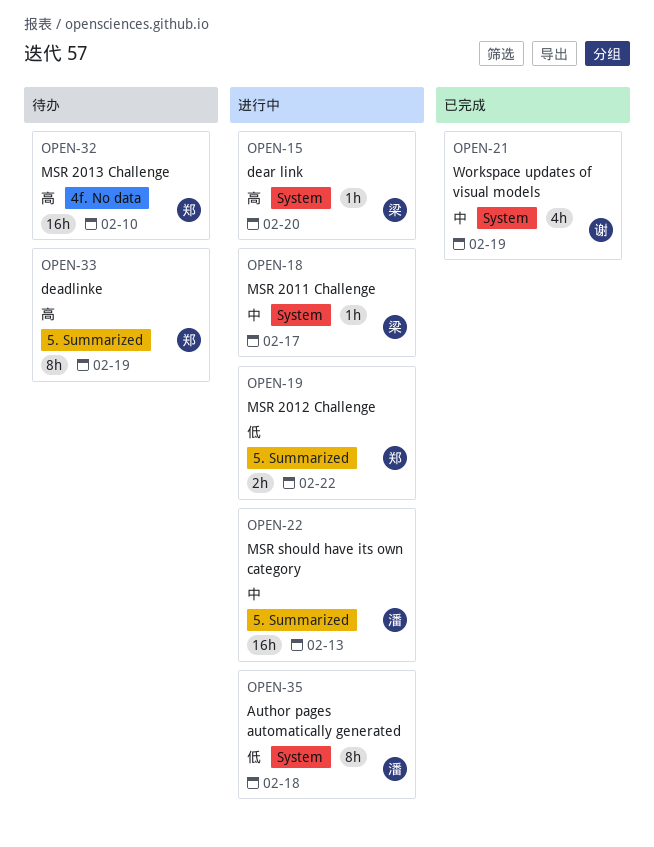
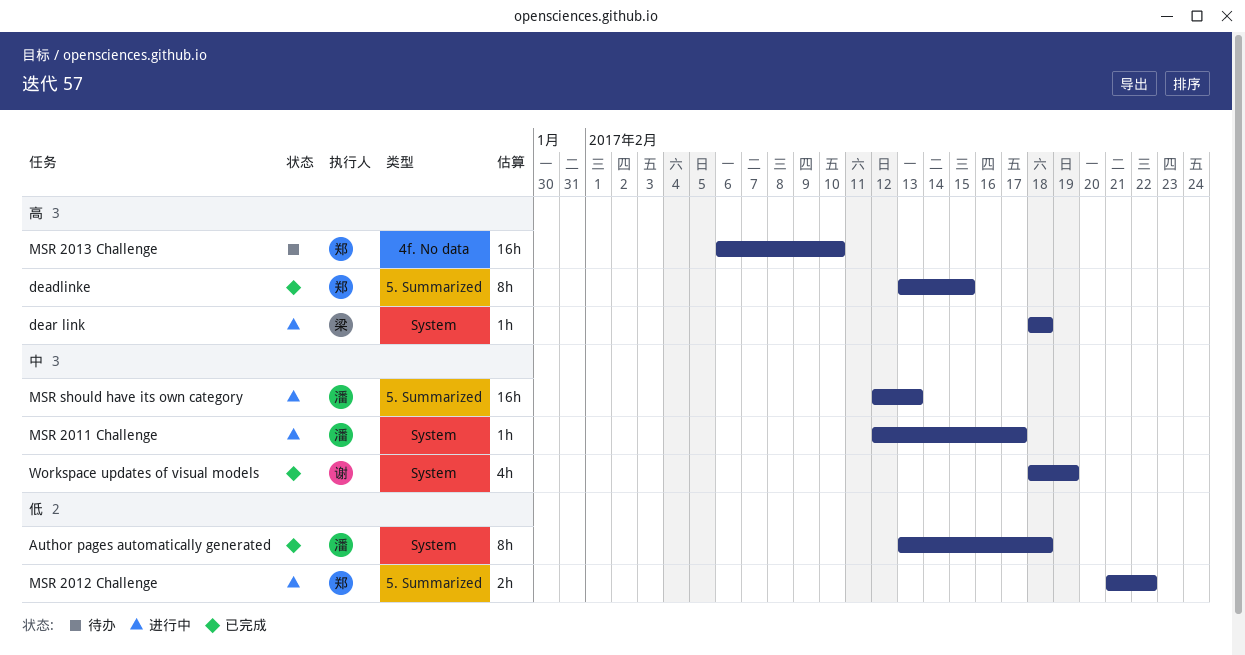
Author pages automatically generated, status: 进行中 -> 已完成
deadlinke, status: 待办 -> 已完成
deadlinke, due: Feb 19 -> Feb 15
dear link, due: Feb 20 -> Feb 18
MSR 2011 Challenge, owner: 梁 -> 潘

